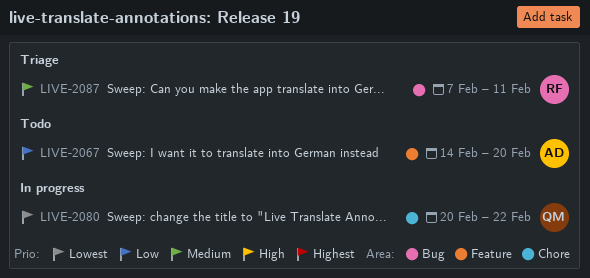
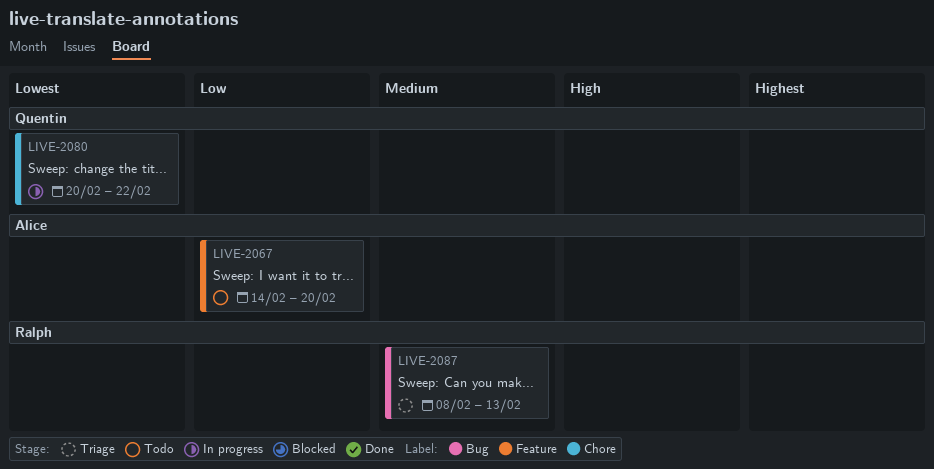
LIVE-2087, start: Feb 7 -> Feb 8
LIVE-2087, due: Feb 11 -> Feb 13

